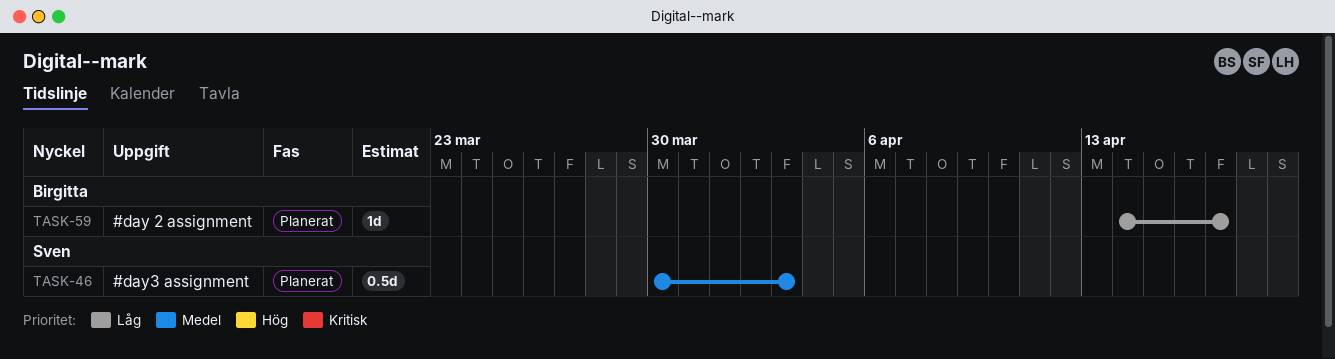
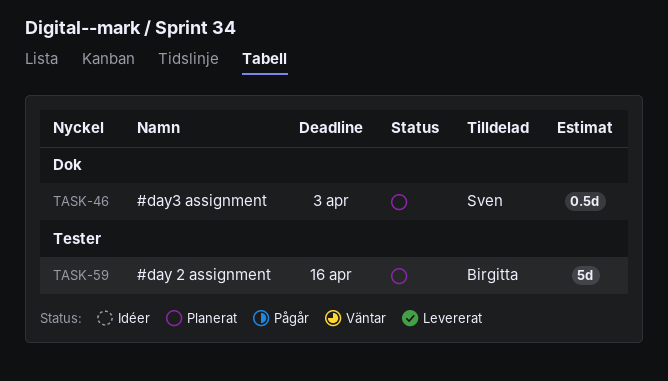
TASK-59, estimate: 1d -> 5d
TASK-59, due: Apr 17 -> Apr 16

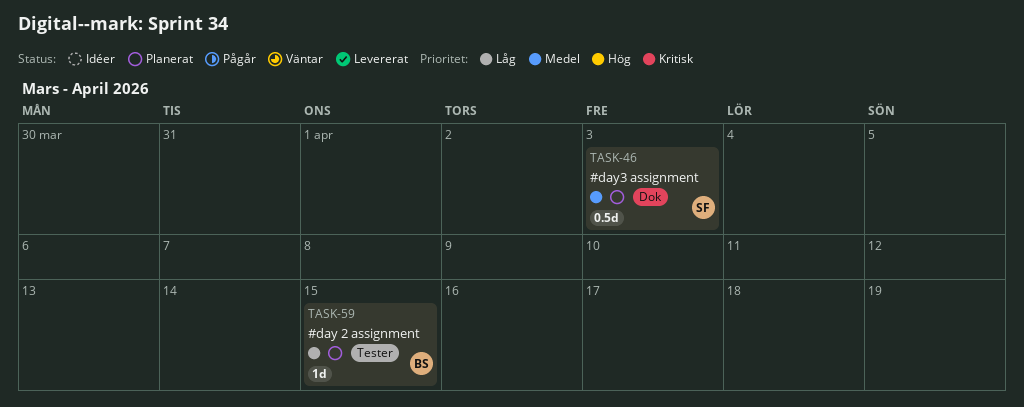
TASK-59, estimate: 5d -> 1d
TASK-59, due: Apr 16 -> Apr 15

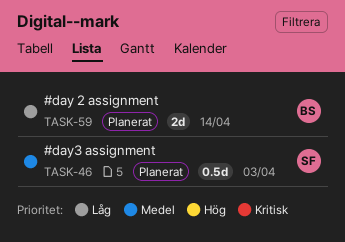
TASK-59, estimate: 1d -> 2d
TASK-59, due: Apr 15 -> Apr 14

